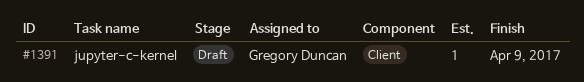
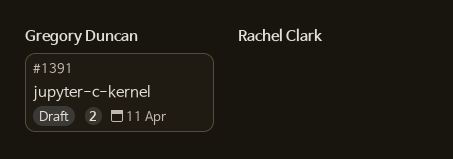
#1391, estimate: 1 -> 2
#1391, due: Apr 9 -> Apr 11

